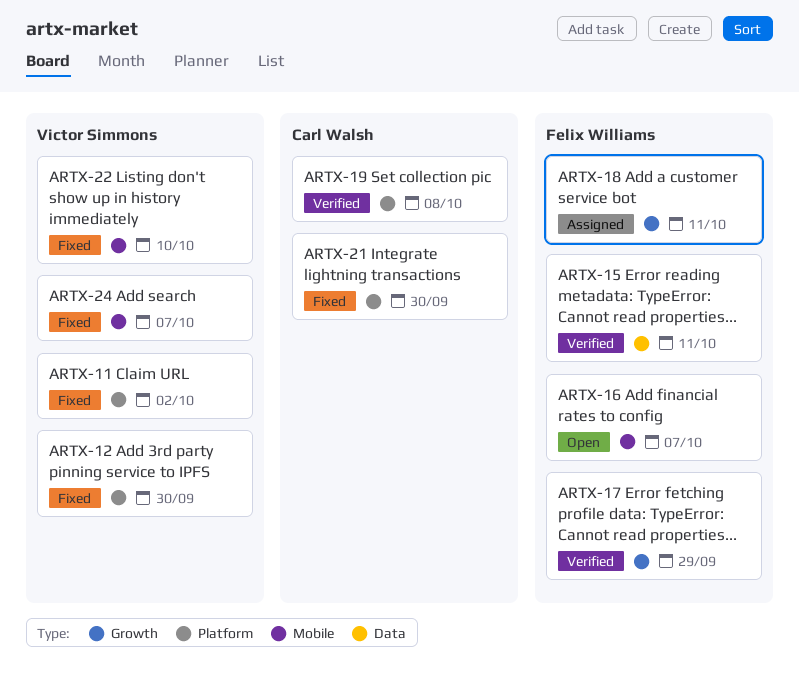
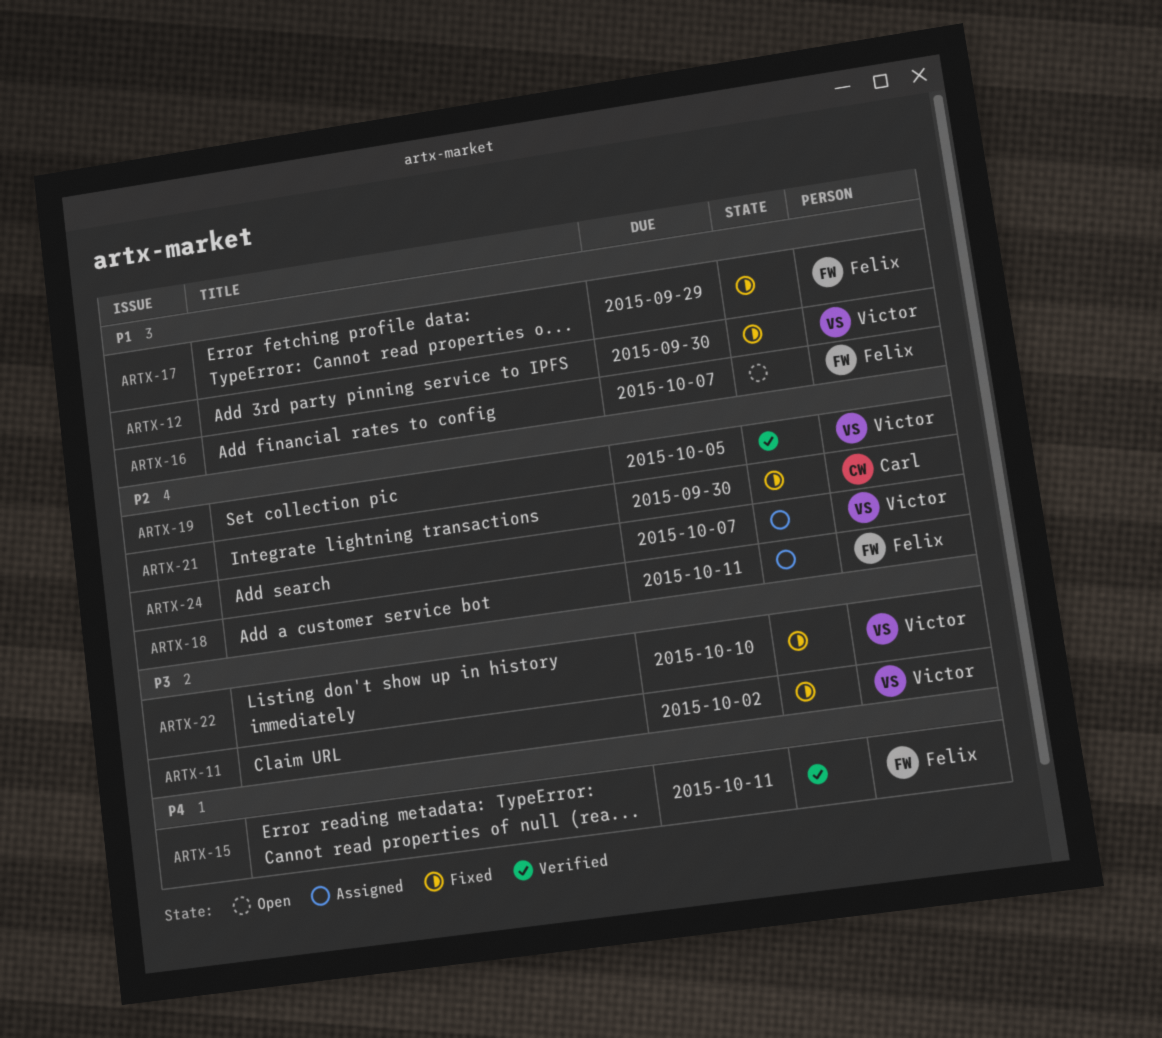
ARTX-17, status: Verified -> Fixed
ARTX-19, owner: Carl Walsh -> Victor Simmons
ARTX-19, due: Oct 8 -> Oct 5
ARTX-24, status: Fixed -> Assigned

